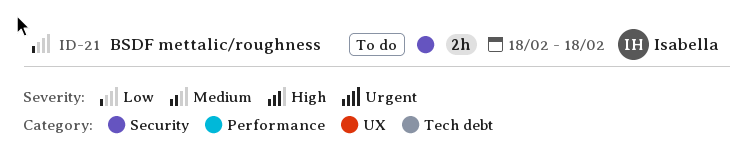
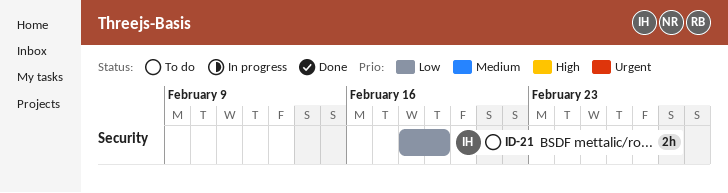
ID-21, due: Feb 18 -> Feb 19

